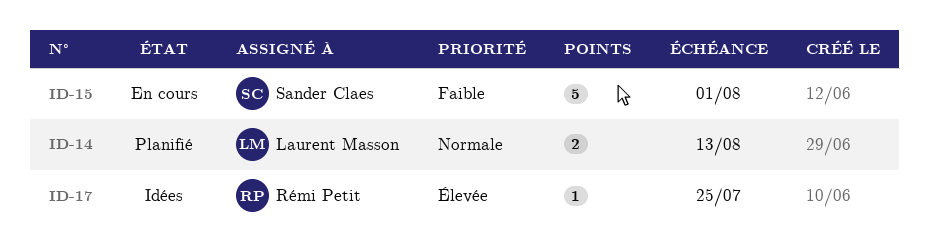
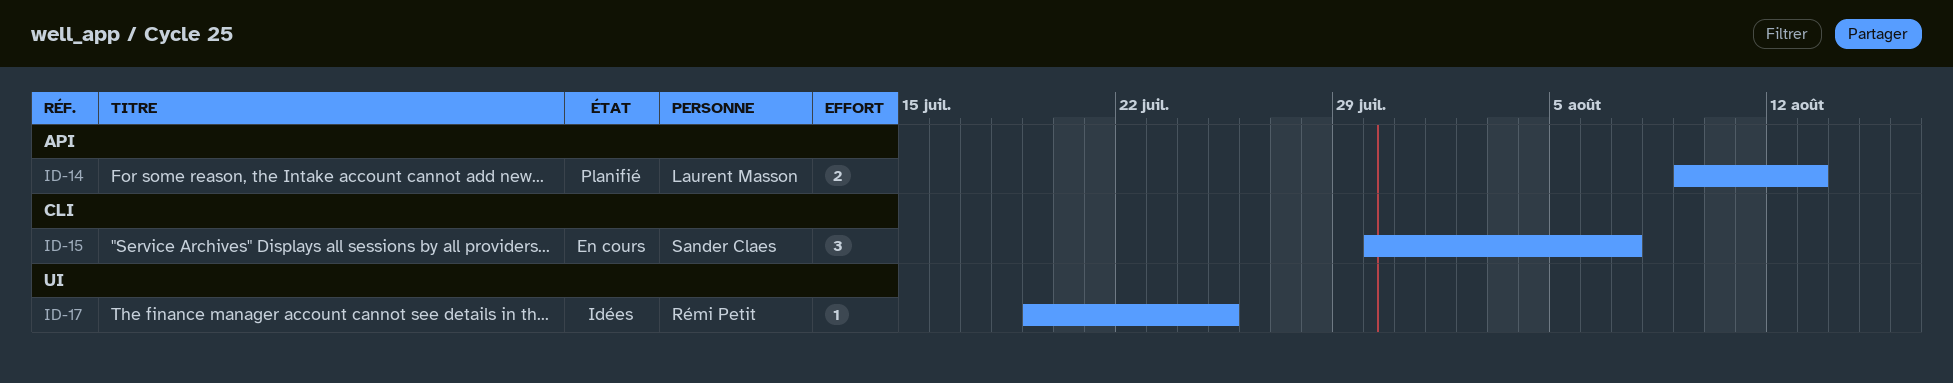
ID-15, estimate: 5 -> 3
ID-15, due: Aug 1 -> Aug 7

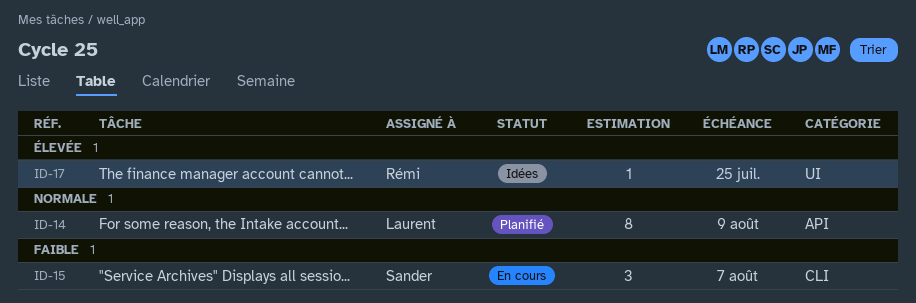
ID-14, estimate: 2 -> 8
ID-14, due: Aug 13 -> Aug 9

